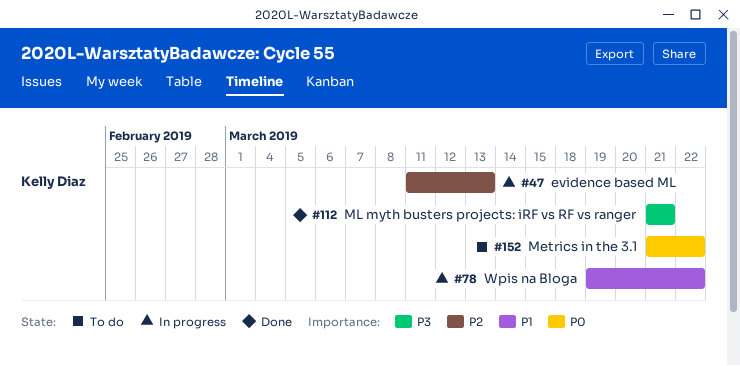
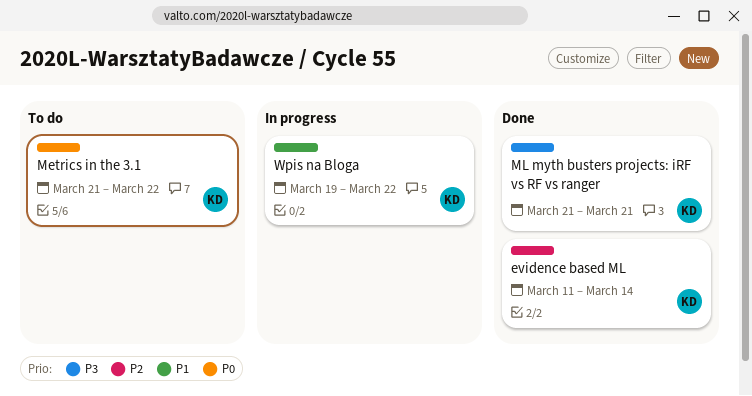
evidence based ML, status: In progress -> Done
evidence based ML, due: Mar 13 -> Mar 14

